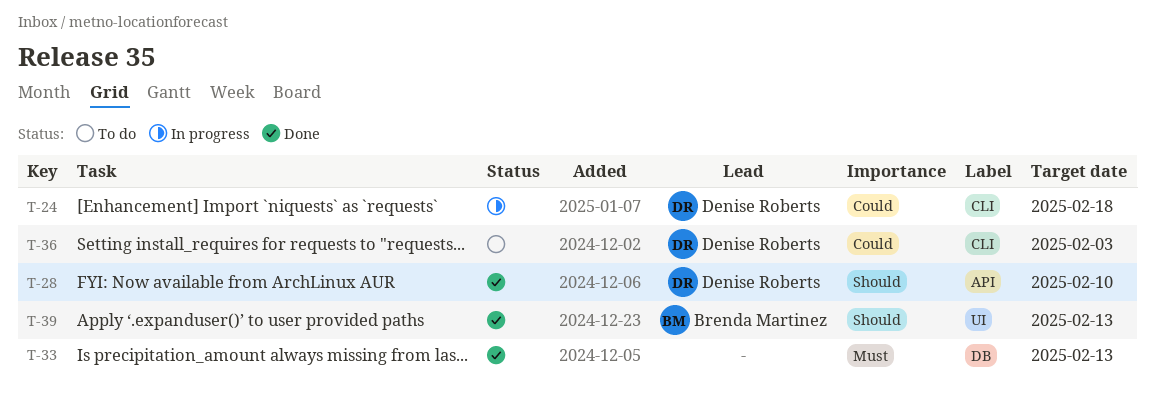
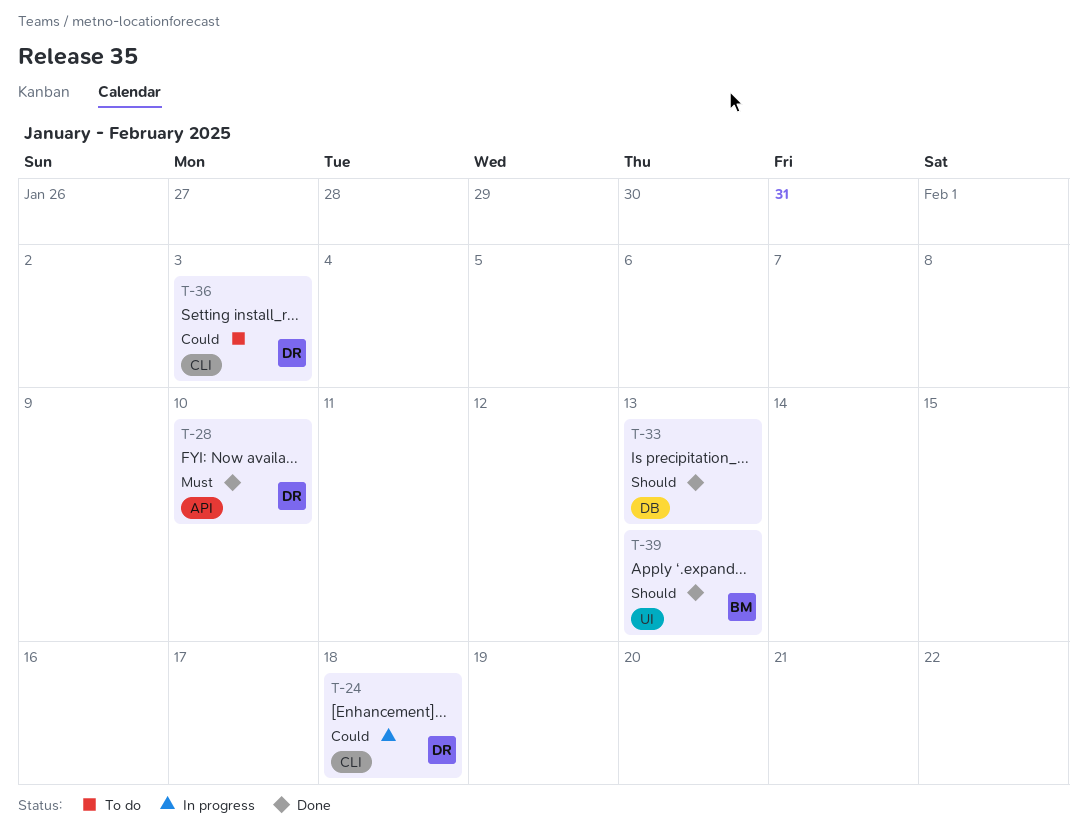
T-28, priority: Should -> Must
T-33, priority: Must -> Should

